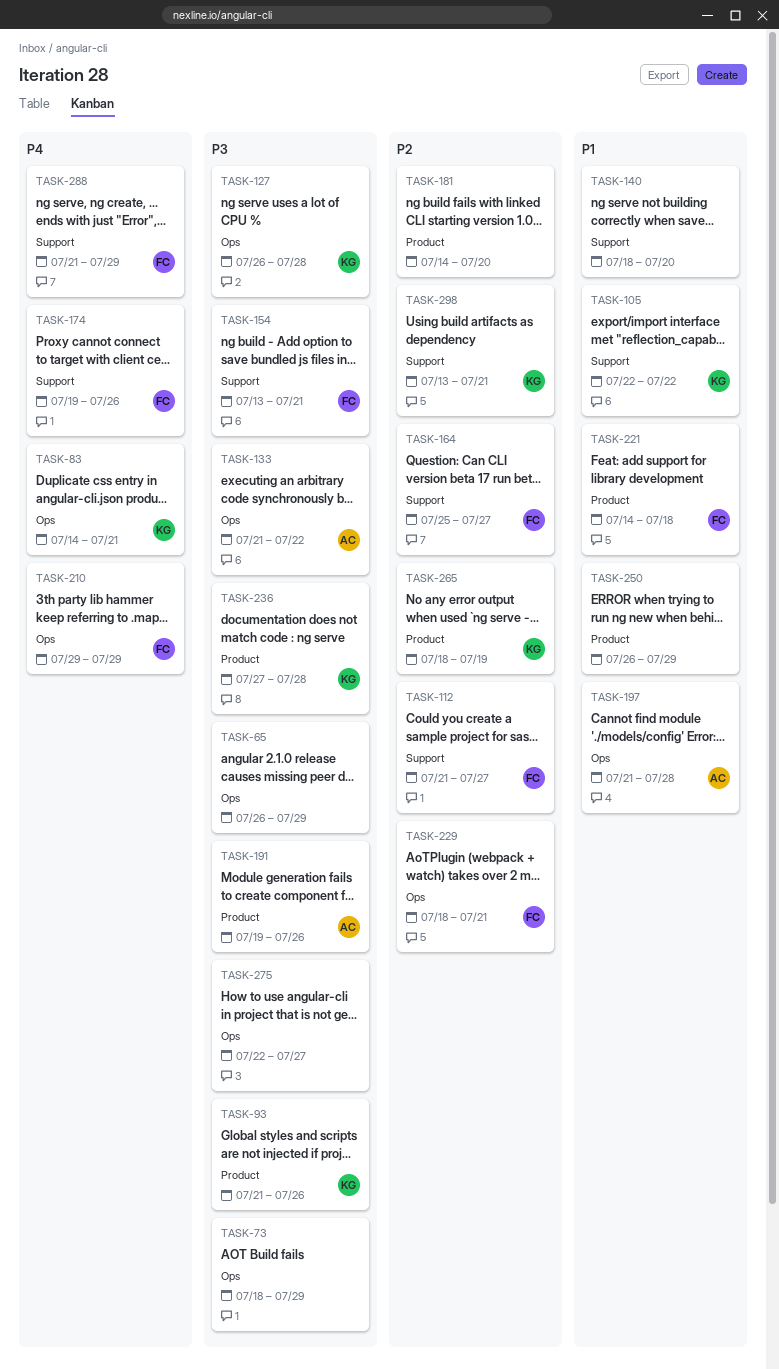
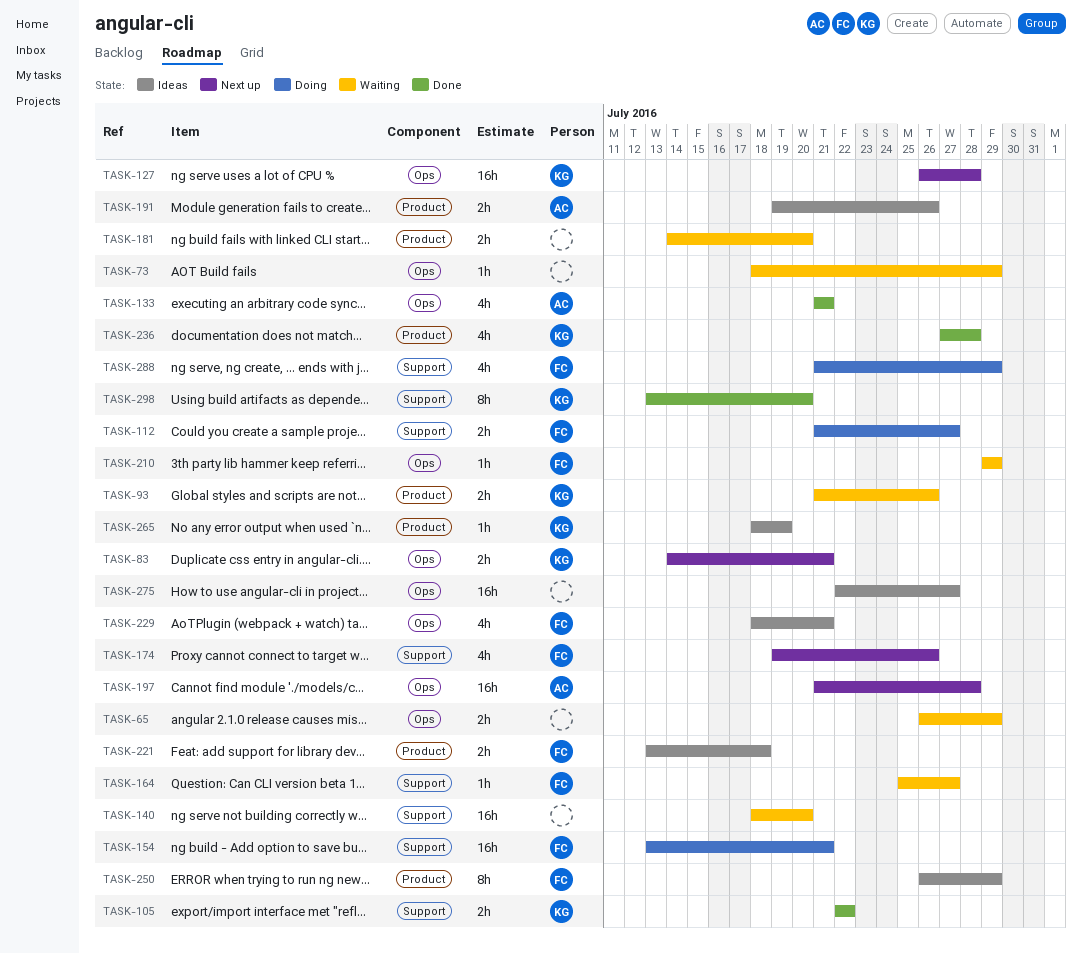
TASK-133, due: Jul 22 -> Jul 21
TASK-221, start: Jul 14 -> Jul 13
TASK-250, owner: none -> FC
TASK-298, due: Jul 21 -> Jul 20

